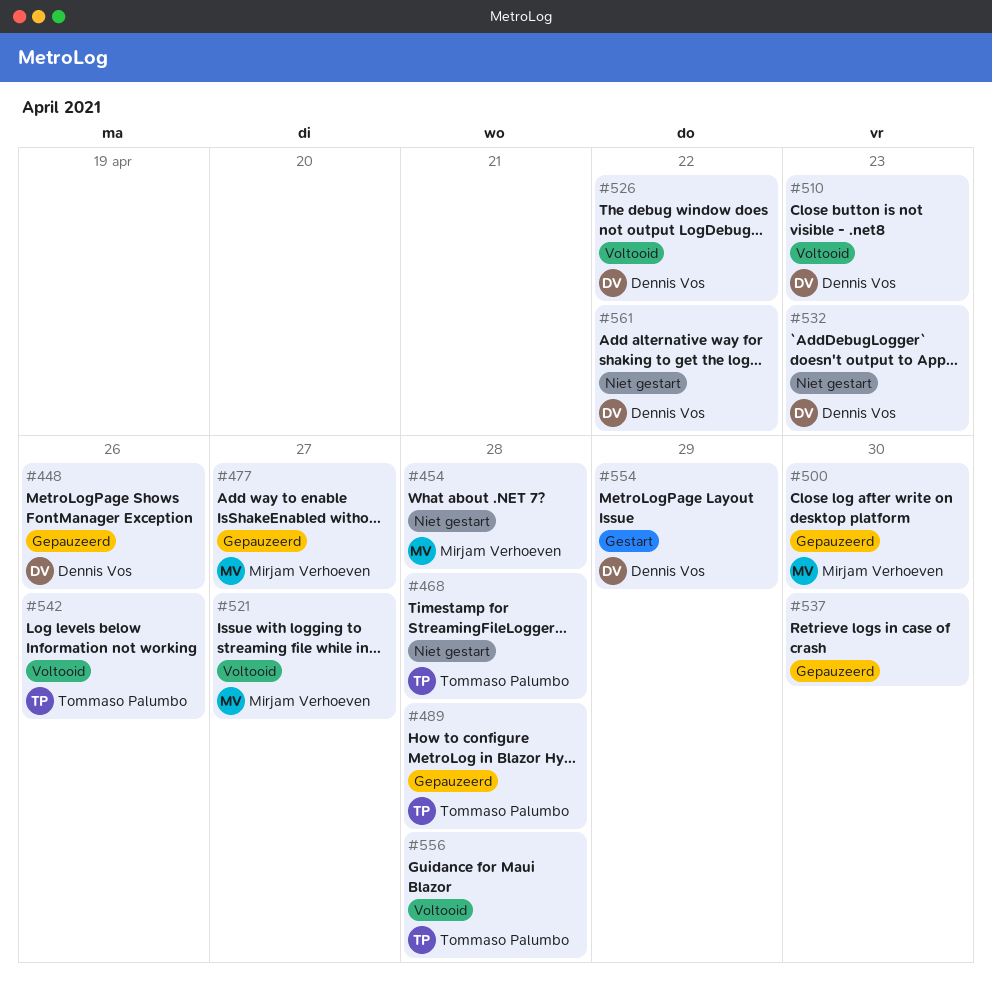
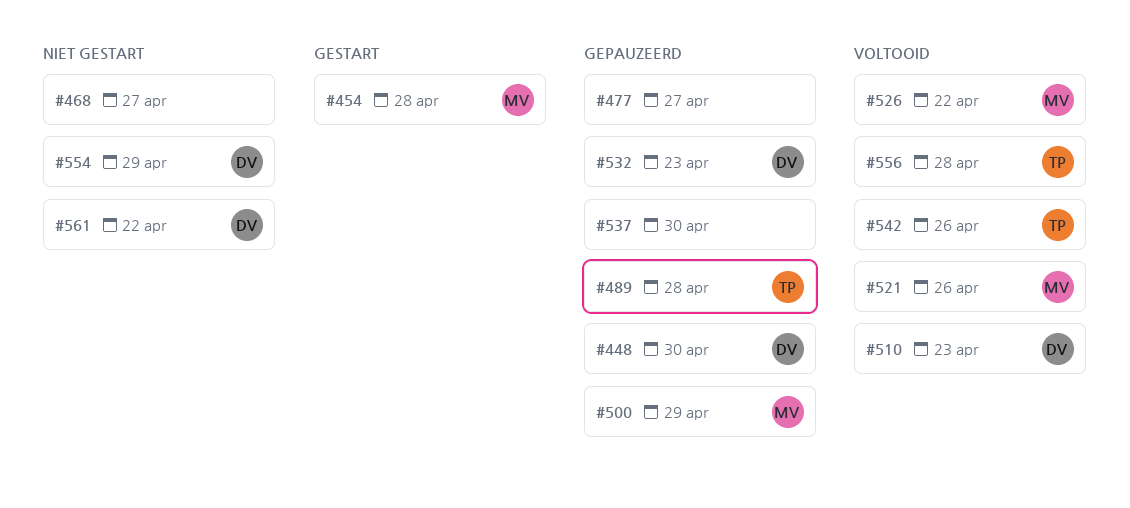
#448, due: Apr 26 -> Apr 30
#454, status: Niet gestart -> Gestart
#468, owner: Tommaso Palumbo -> none
#468, due: Apr 28 -> Apr 27
#477, owner: Mirjam Verhoeven -> none
#500, due: Apr 30 -> Apr 29
#521, due: Apr 27 -> Apr 26
#526, owner: Dennis Vos -> Mirjam Verhoeven
#532, status: Niet gestart -> Gepauzeerd
#554, status: Gestart -> Niet gestart

